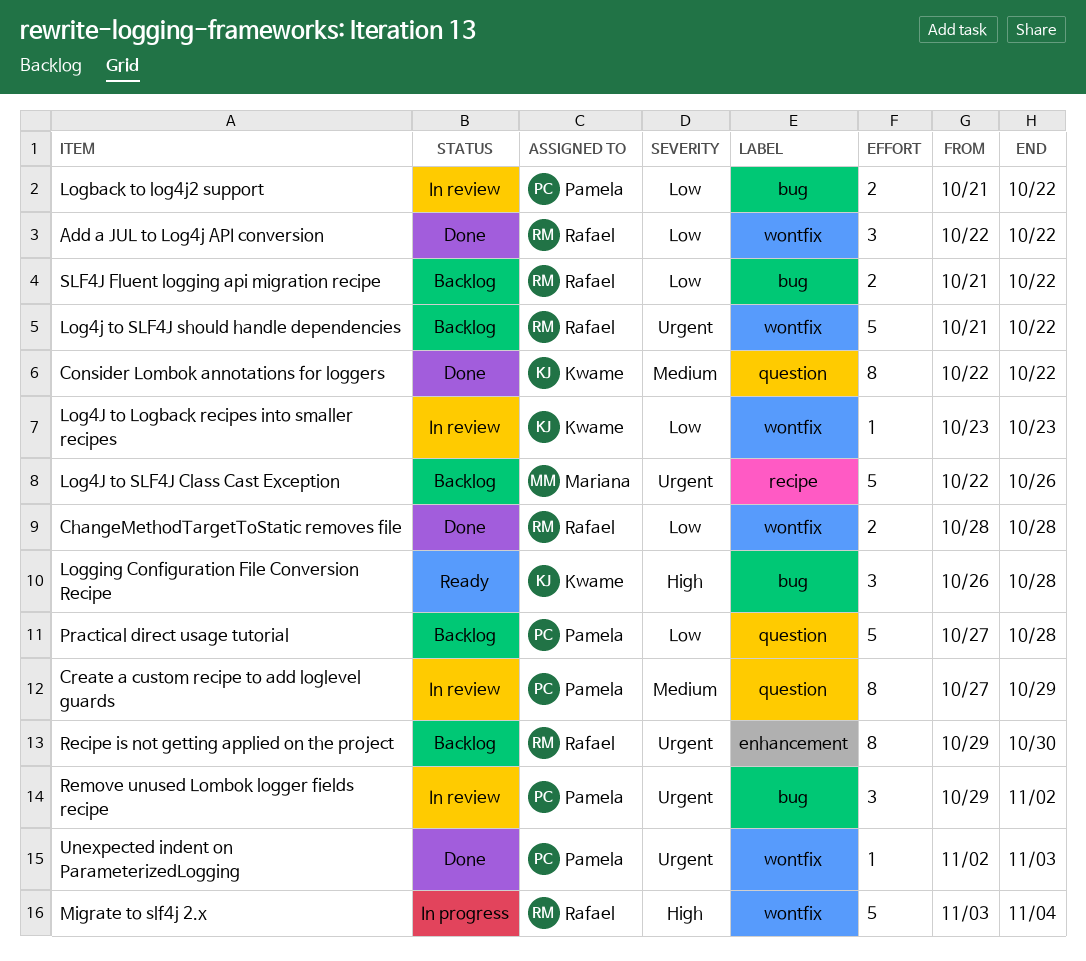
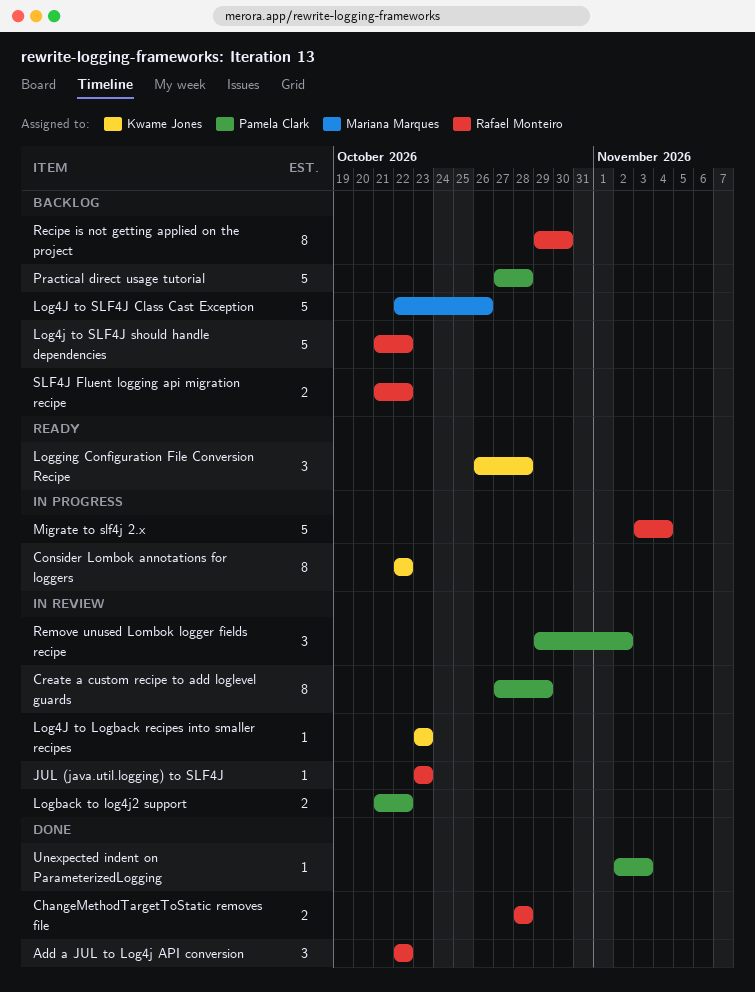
Consider Lombok annotations for loggers, status: Done -> In progress
JUL (java.util.logging) to SLF4J: none -> present

